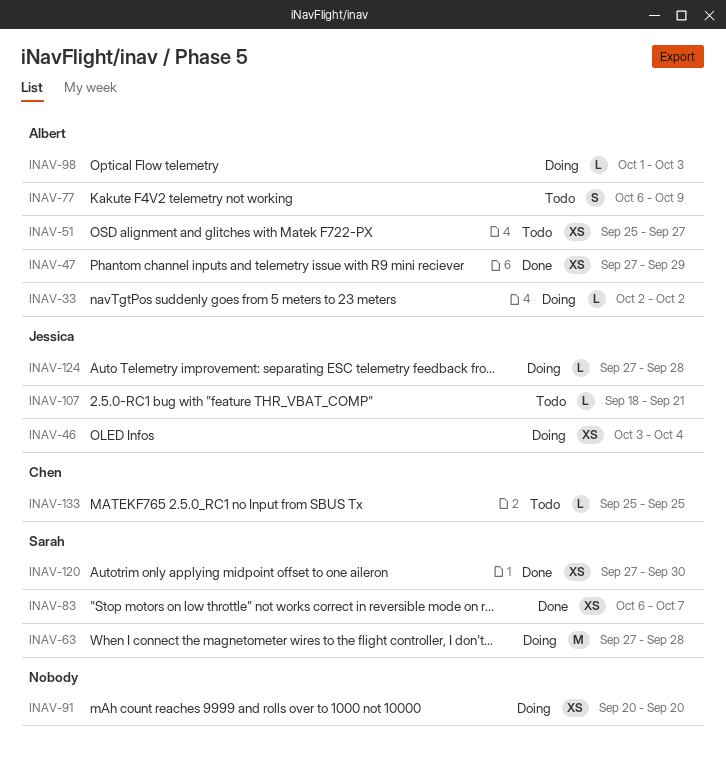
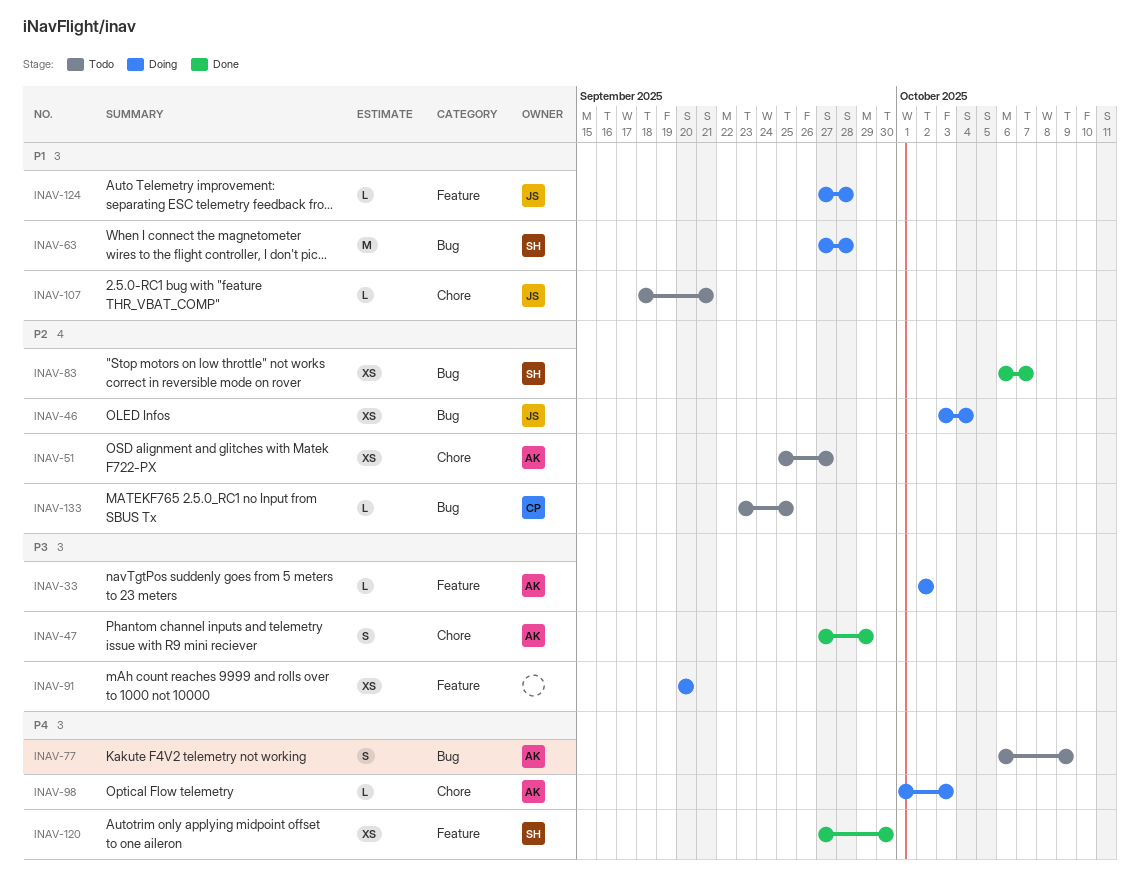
INAV-47, estimate: XS -> S
INAV-133, start: Sep 25 -> Sep 23

